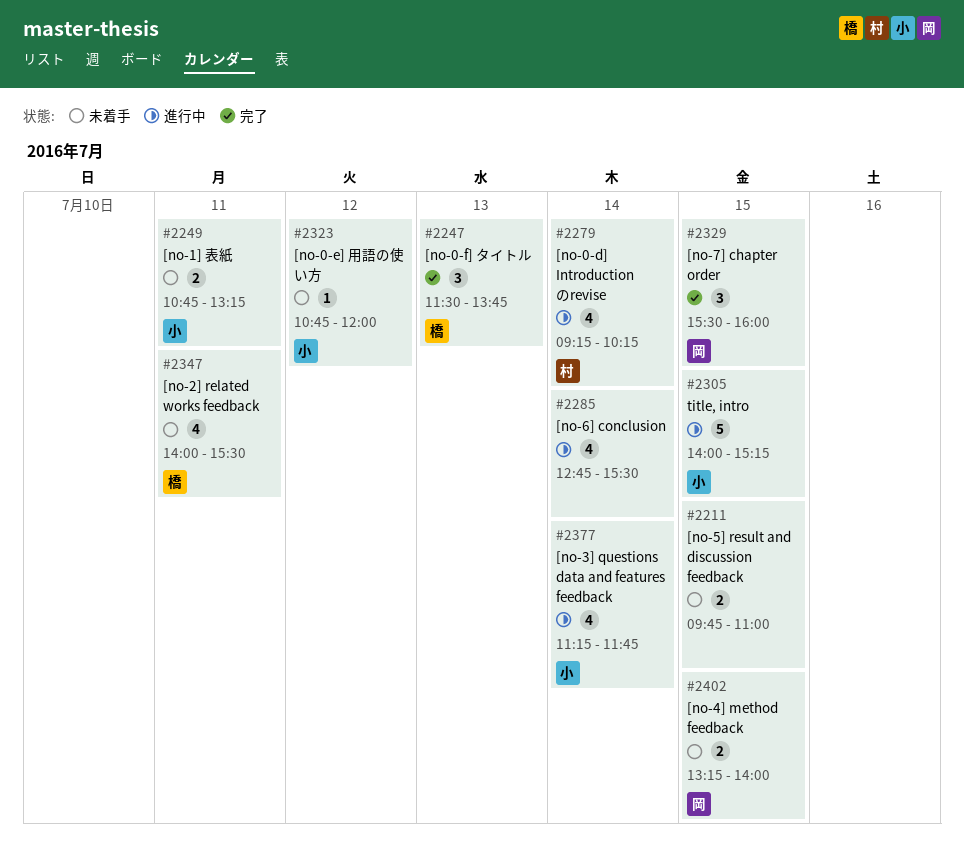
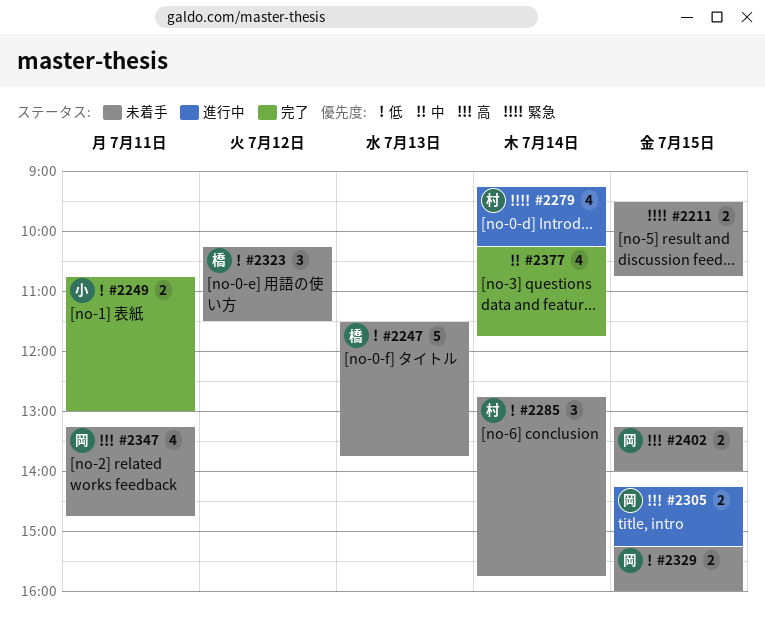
#2211, begins: 09:45 -> 09:30
#2211, ends: 11:00 -> 10:45
#2247, status: 完了 -> 未着手
#2247, estimate: 3 -> 5
#2249, status: 未着手 -> 完了
#2249, ends: 13:15 -> 13:00
#2285, status: 進行中 -> 未着手
#2285, owner: none -> 村
#2285, estimate: 4 -> 3
#2285, ends: 15:30 -> 15:45
#2305, owner: 小 -> 岡
#2305, estimate: 5 -> 2
#2305, begins: 14:00 -> 14:15
#2323, owner: 小 -> 橋
#2323, estimate: 1 -> 3
#2323, begins: 10:45 -> 10:15
#2323, ends: 12:00 -> 11:30
#2329, status: 完了 -> 未着手
#2329, estimate: 3 -> 2
#2329, begins: 15:30 -> 15:15
#2347, owner: 橋 -> 岡
#2347, begins: 14:00 -> 13:15
#2347, ends: 15:30 -> 14:45
#2377, status: 進行中 -> 完了
#2377, owner: 小 -> none
#2377, begins: 11:15 -> 10:15

